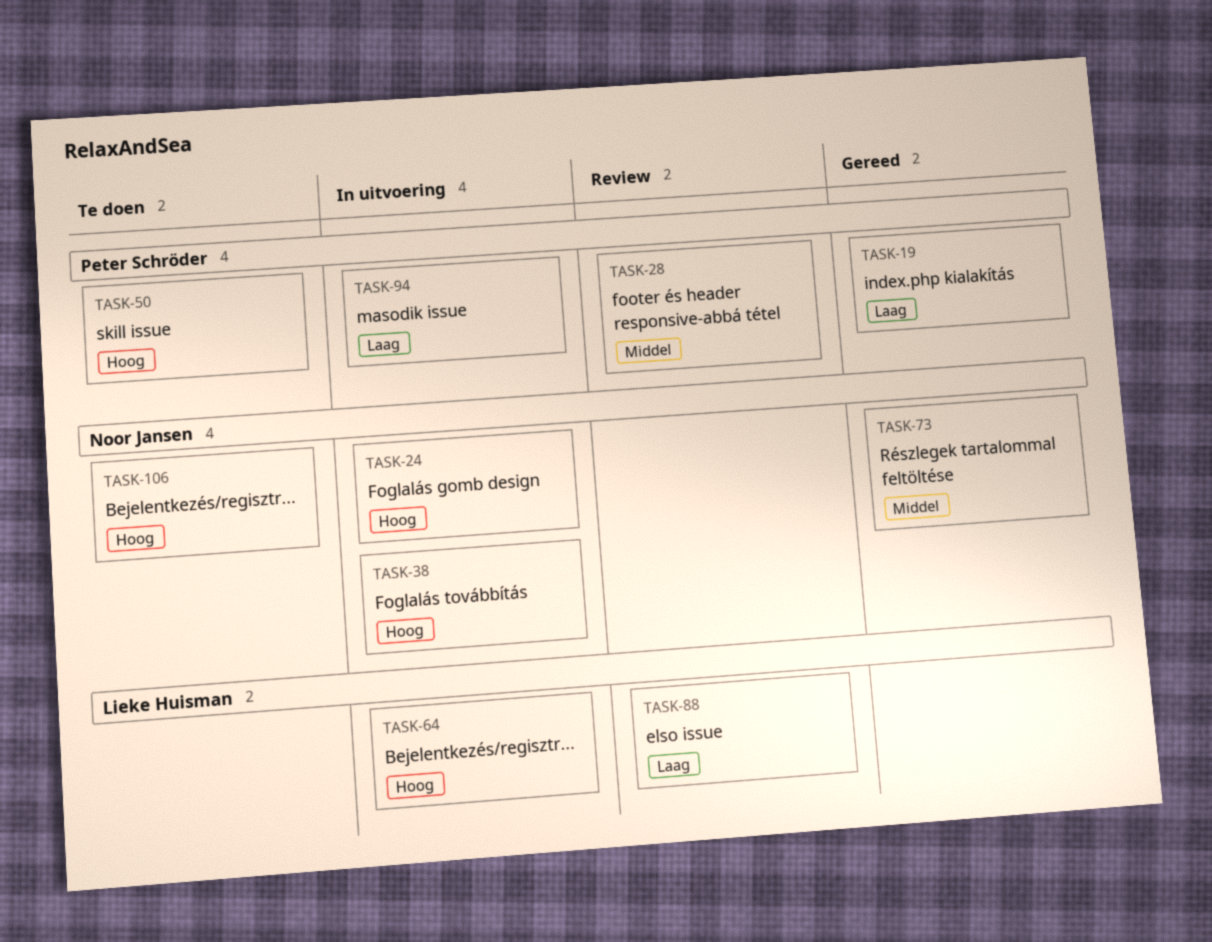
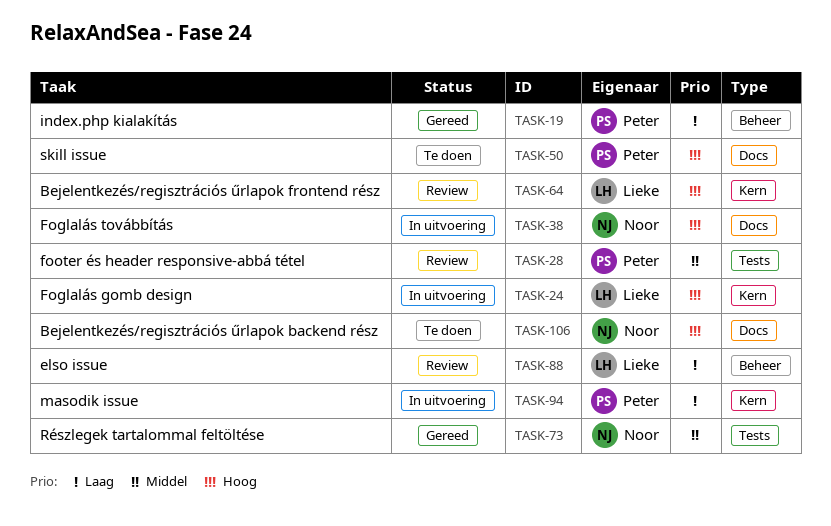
TASK-24, owner: Noor Jansen -> Lieke Huisman
TASK-64, status: In uitvoering -> Review

